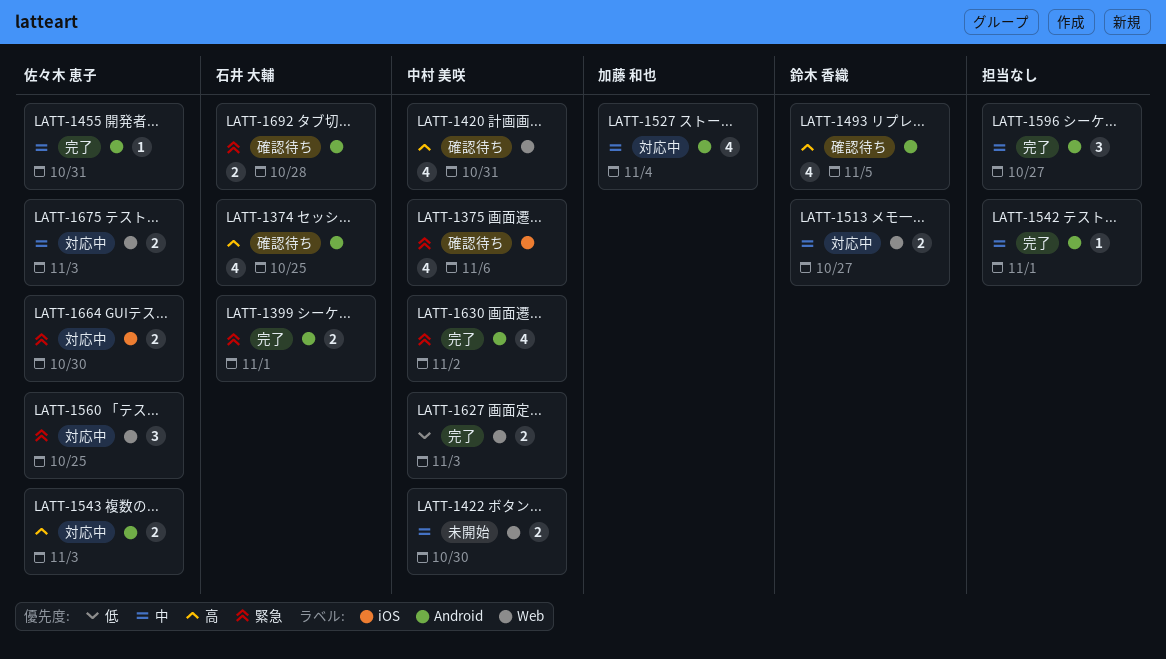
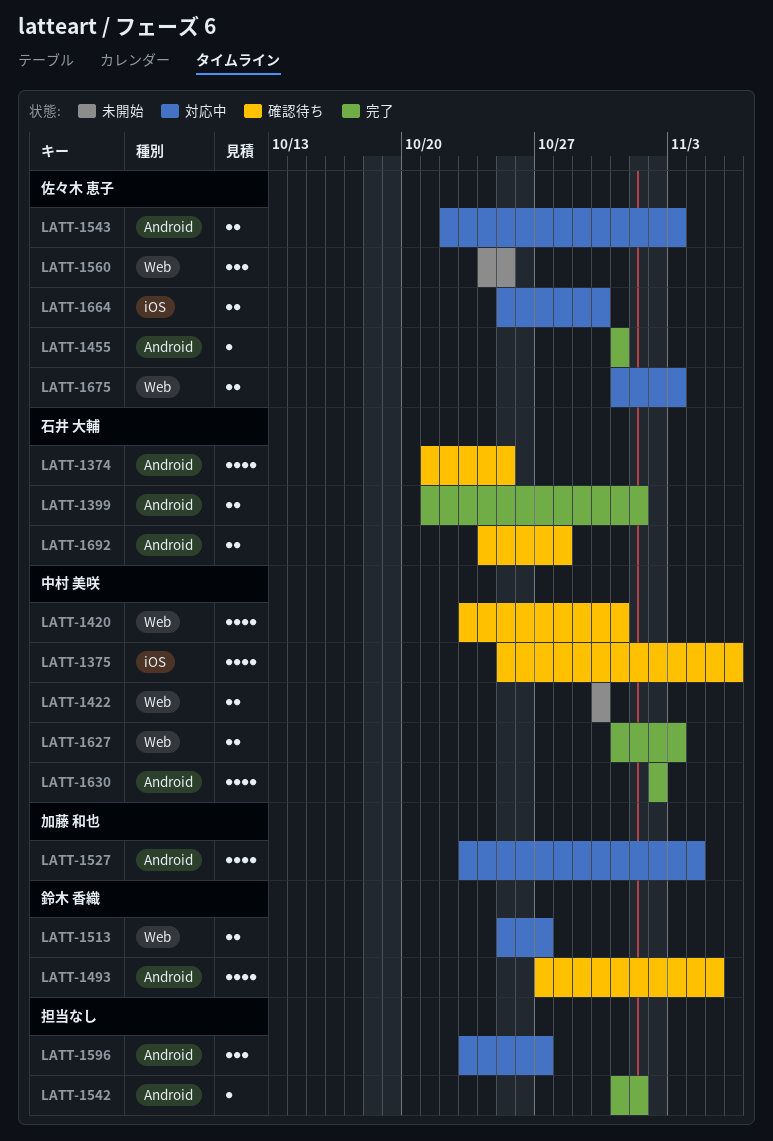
LATT-1560, status: 対応中 -> 未開始
LATT-1596, status: 完了 -> 対応中

